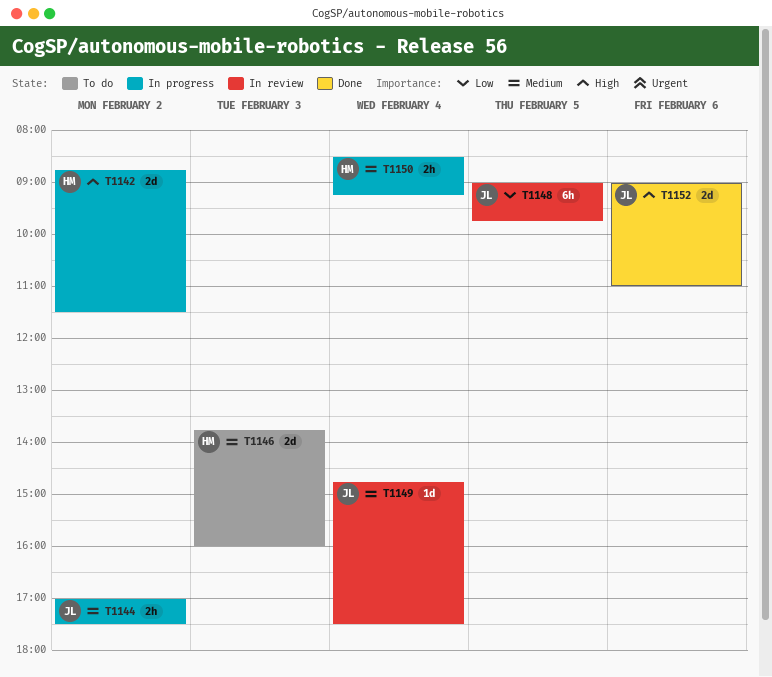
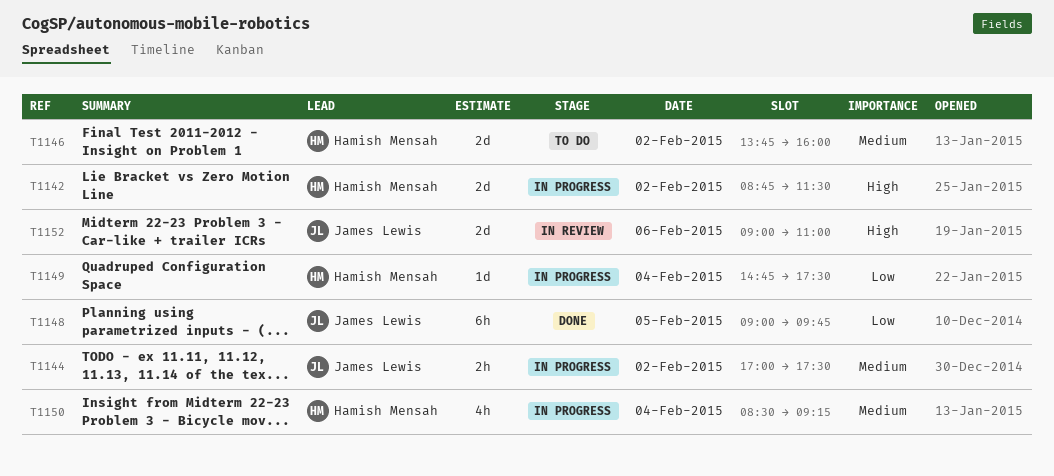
T1146, day: Feb 3 -> Feb 2
T1148, status: In review -> Done
T1149, status: In review -> In progress
T1149, owner: James Lewis -> Hamish Mensah
T1149, priority: Medium -> Low
T1150, estimate: 2h -> 4h
T1152, status: Done -> In review

